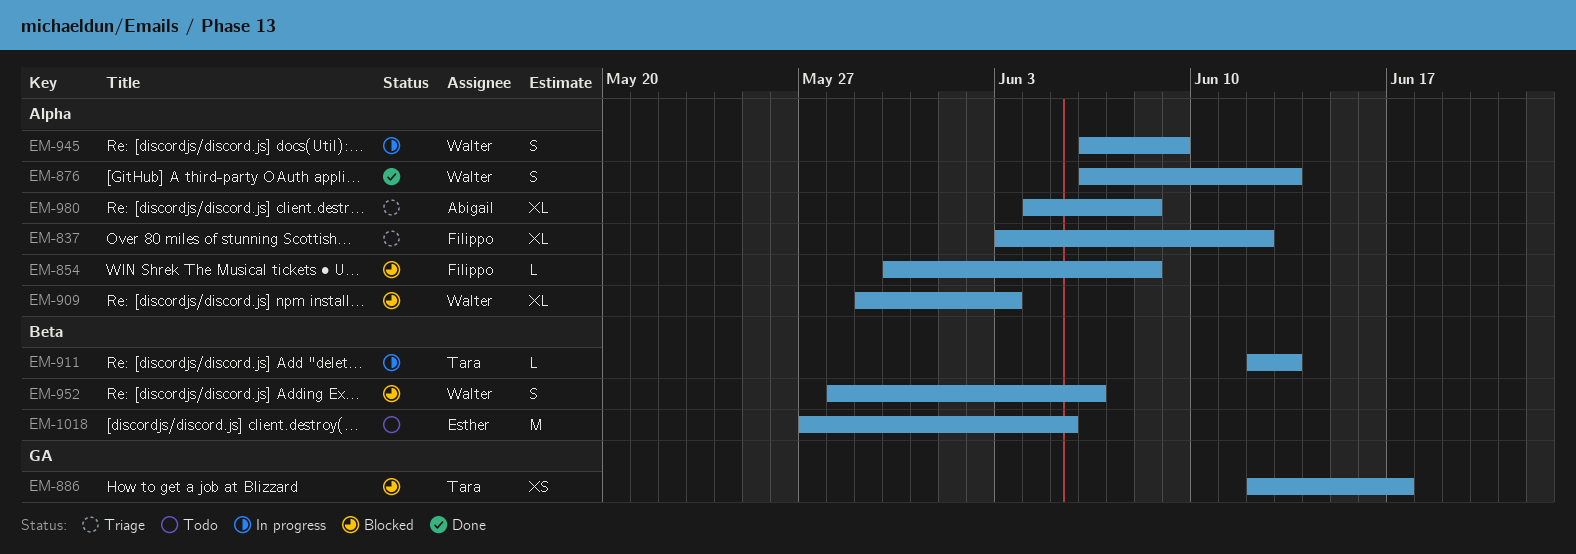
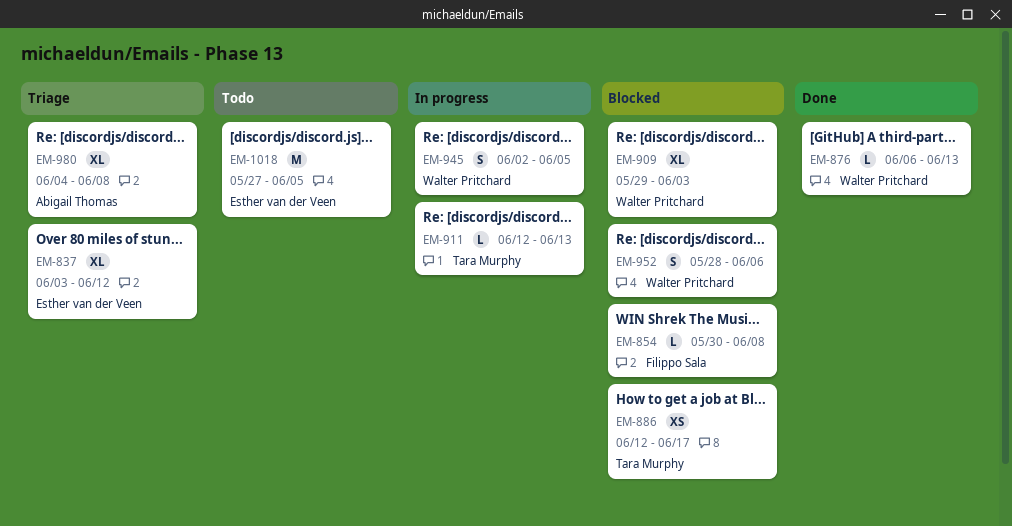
EM-837, owner: Filippo Sala -> Esther van der Veen
EM-876, estimate: S -> L
EM-945, start: Jun 6 -> Jun 2
EM-945, due: Jun 9 -> Jun 5

